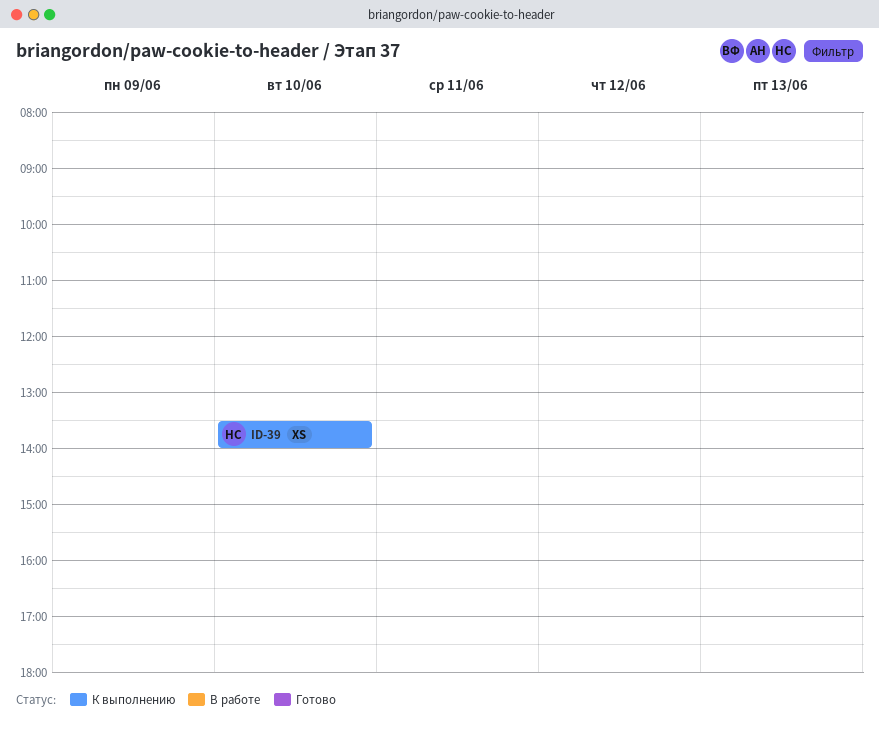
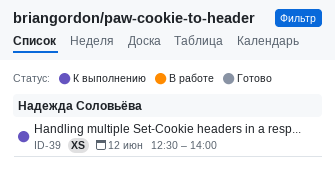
ID-39, day: Jun 10 -> Jun 12
ID-39, begins: 13:30 -> 12:30

